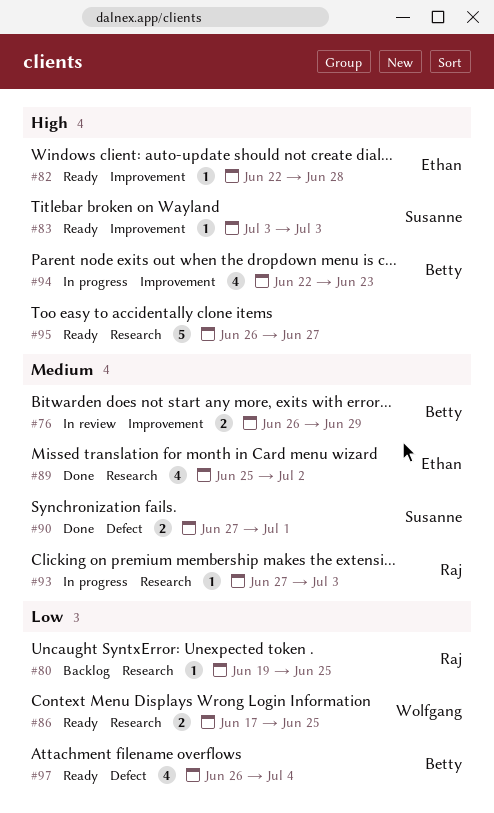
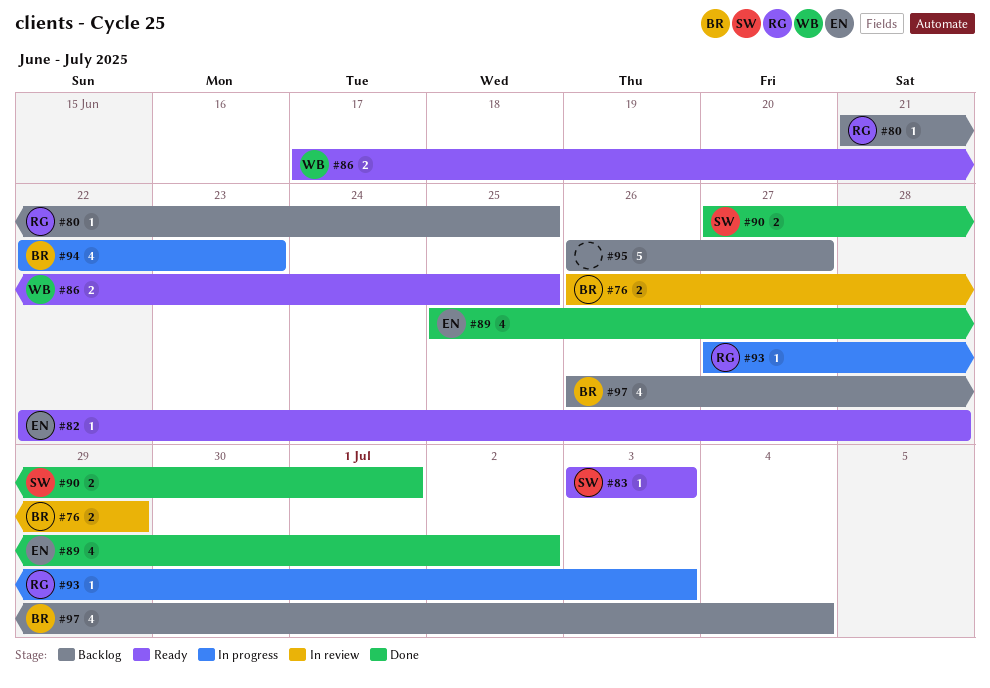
#80, start: Jun 19 -> Jun 21
#95, status: Ready -> Backlog
#97, status: Ready -> Backlog

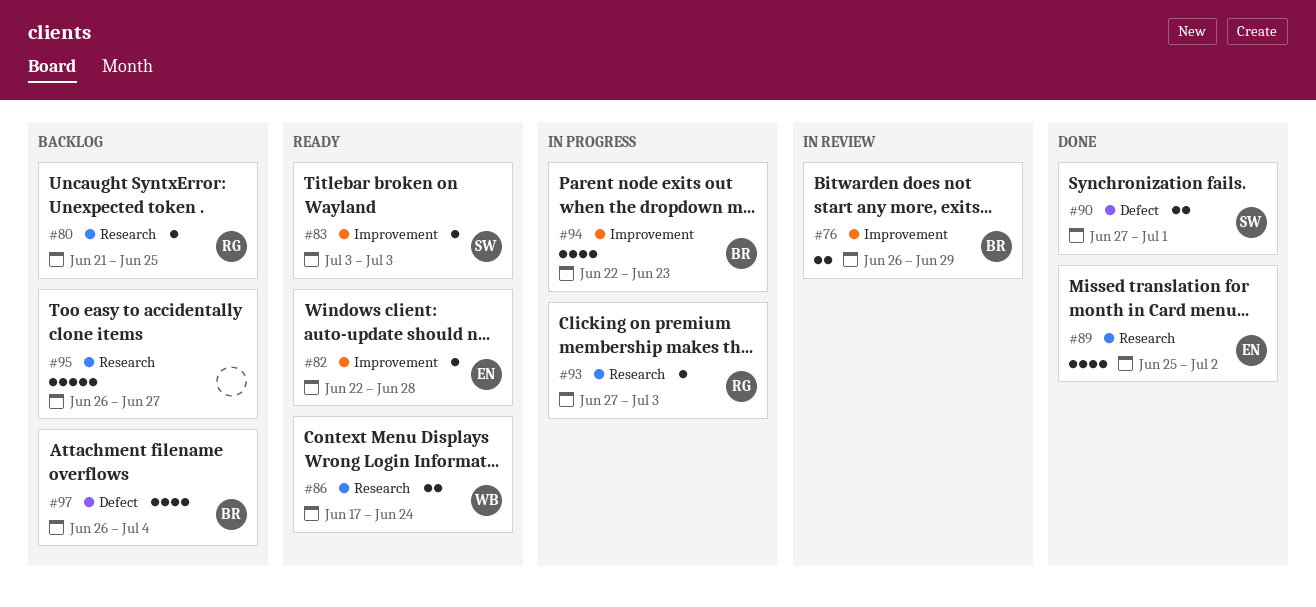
#86, due: Jun 25 -> Jun 24

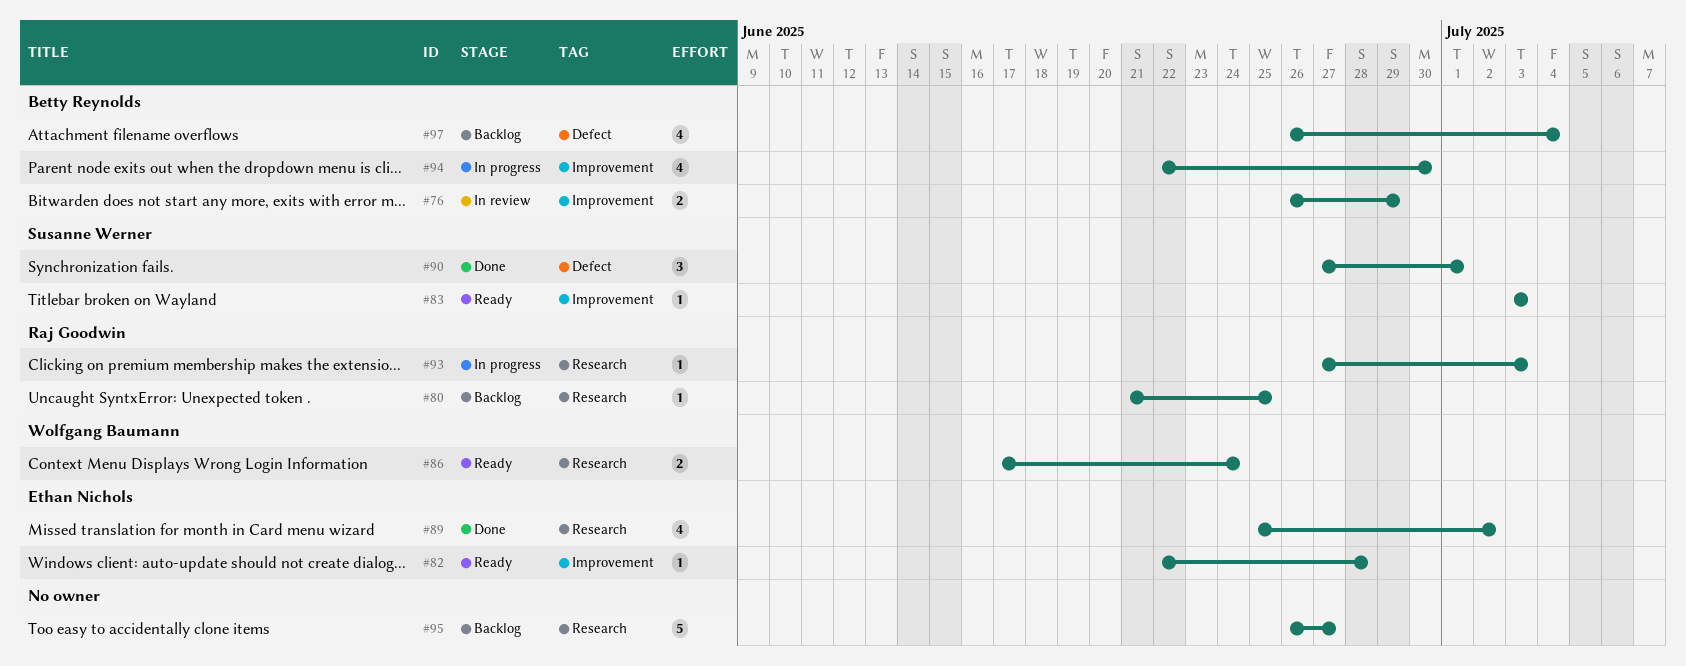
#90, estimate: 2 -> 3
#94, due: Jun 23 -> Jun 30

